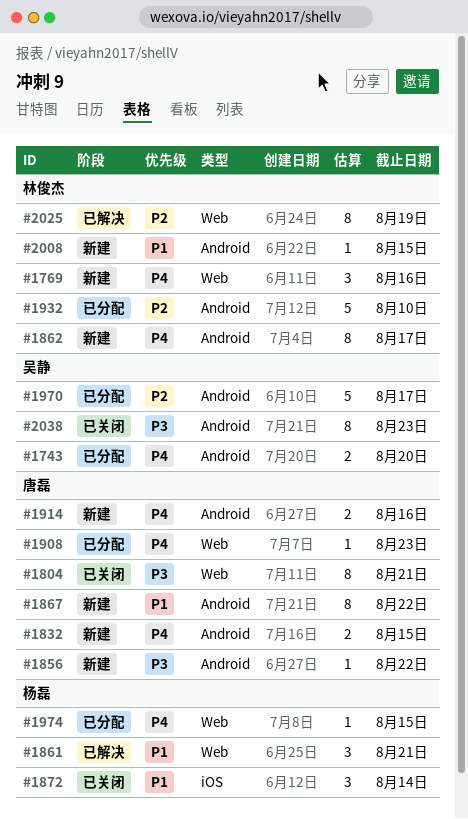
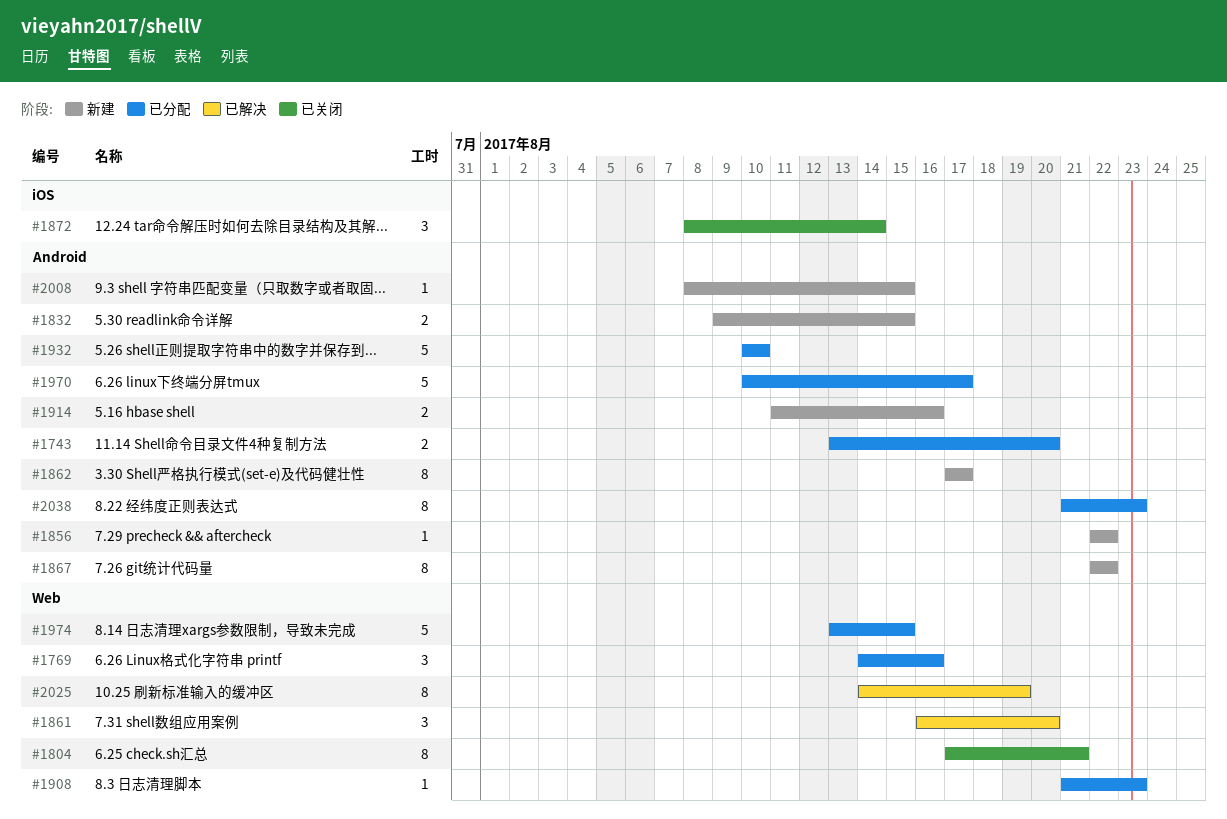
#1769, status: 新建 -> 已分配
#1861, due: Aug 21 -> Aug 20
#1974, estimate: 1 -> 5
#2038, status: 已关闭 -> 已分配

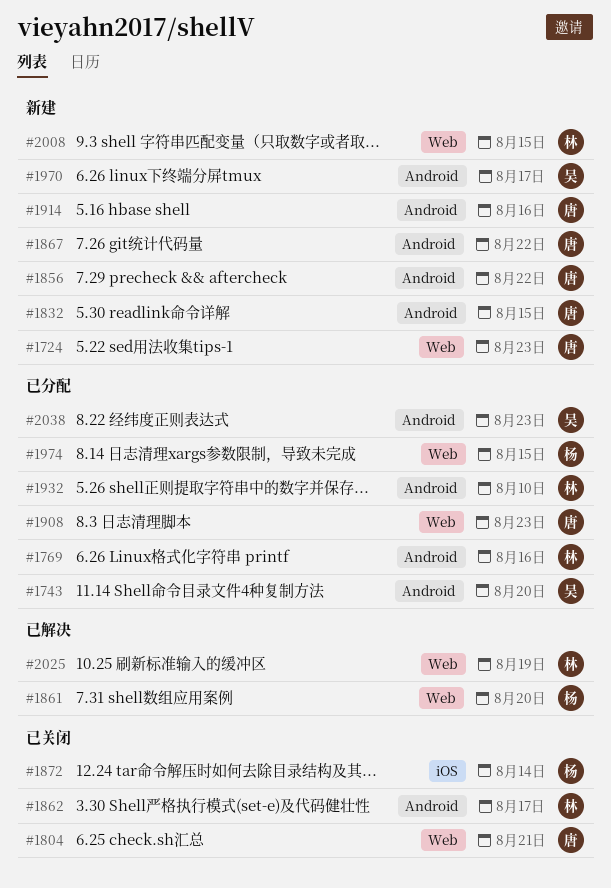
#1724: none -> present
#1769, label: Web -> Android
#1862, status: 新建 -> 已关闭
#1970, status: 已分配 -> 新建
#2008, label: Android -> Web

